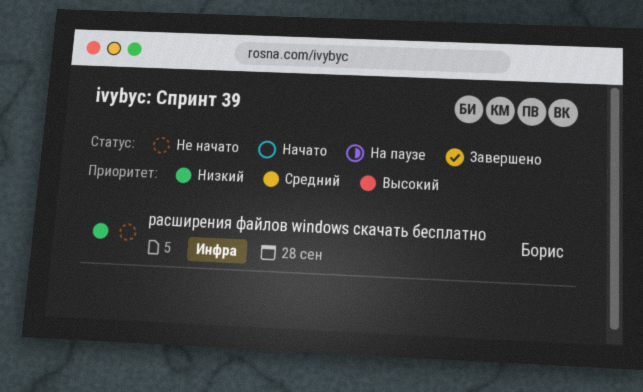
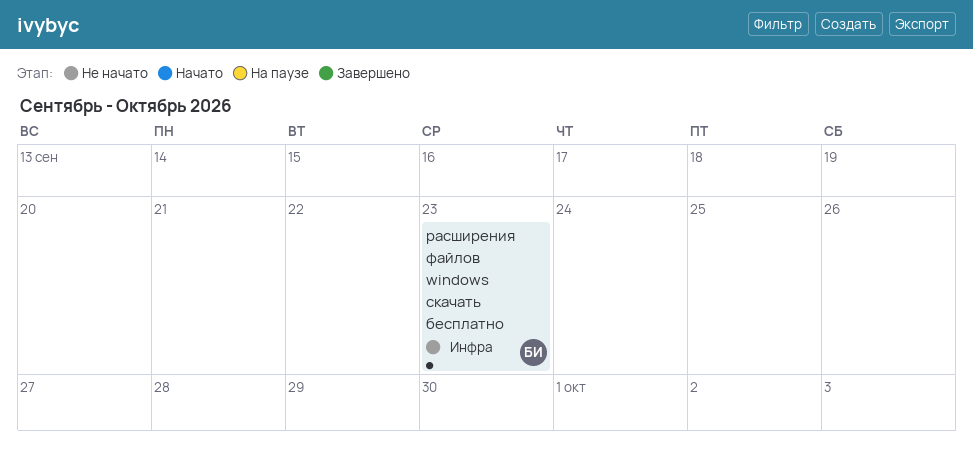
расширения файлов windows скачать бесплатно, due: Sep 28 -> Sep 23

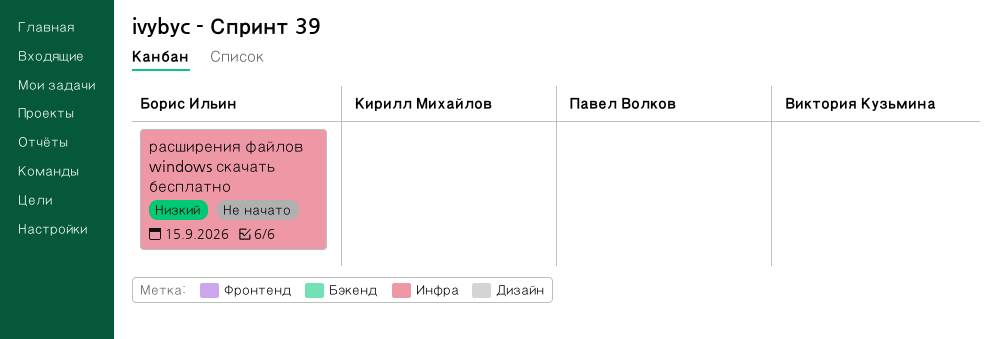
расширения файлов windows скачать бесплатно, due: Sep 23 -> Sep 15

